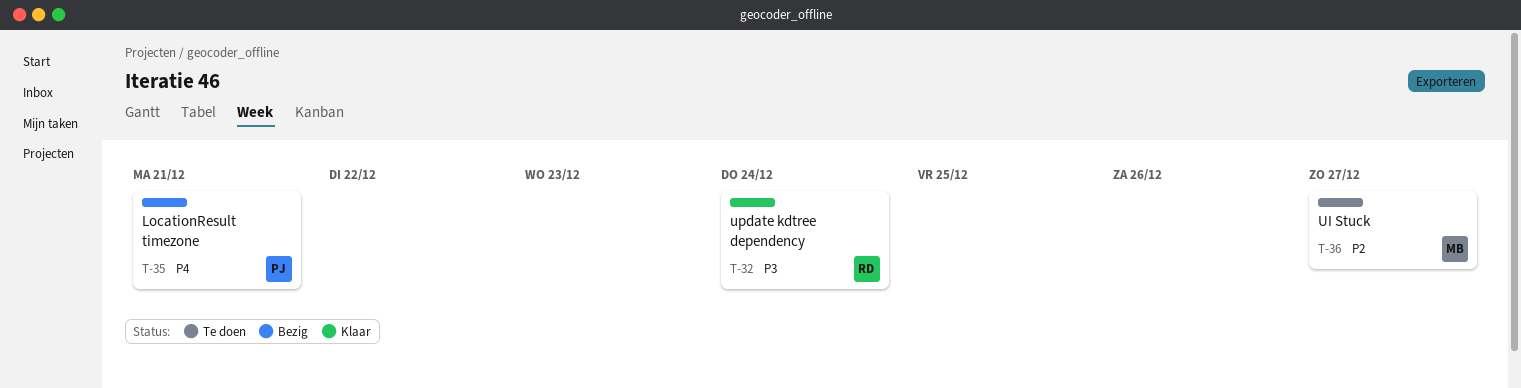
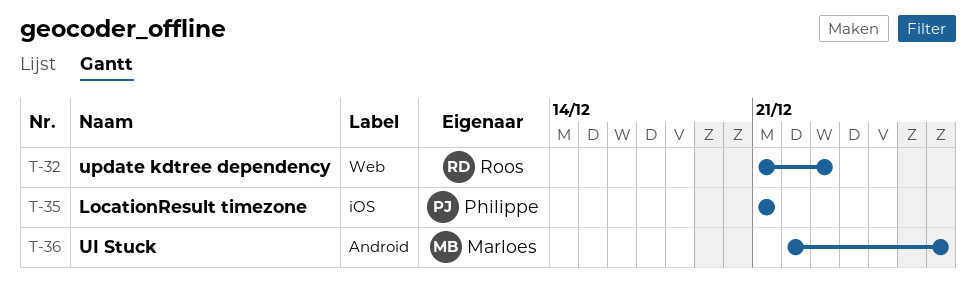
T-32, due: Dec 24 -> Dec 23

